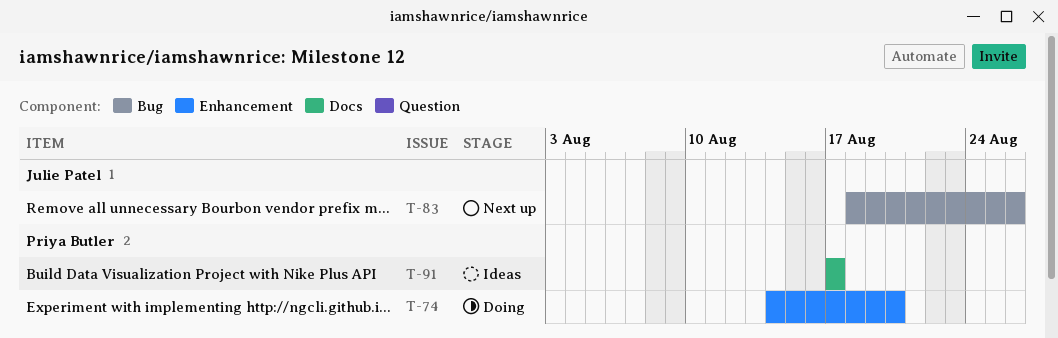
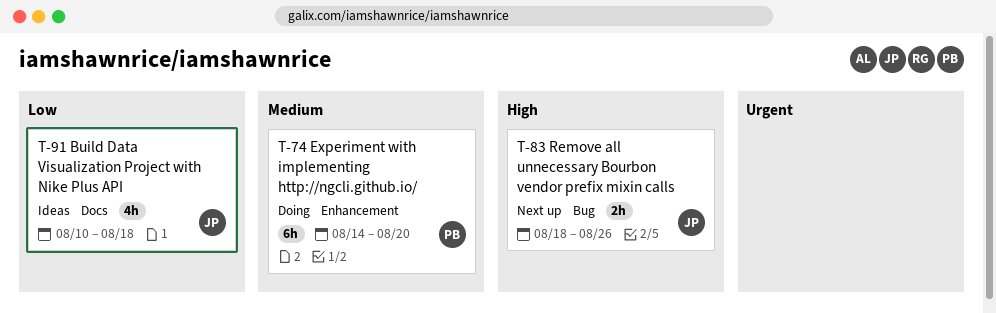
T-91, owner: Priya Butler -> Julie Patel
T-91, start: Aug 17 -> Aug 10
T-91, due: Aug 17 -> Aug 18

